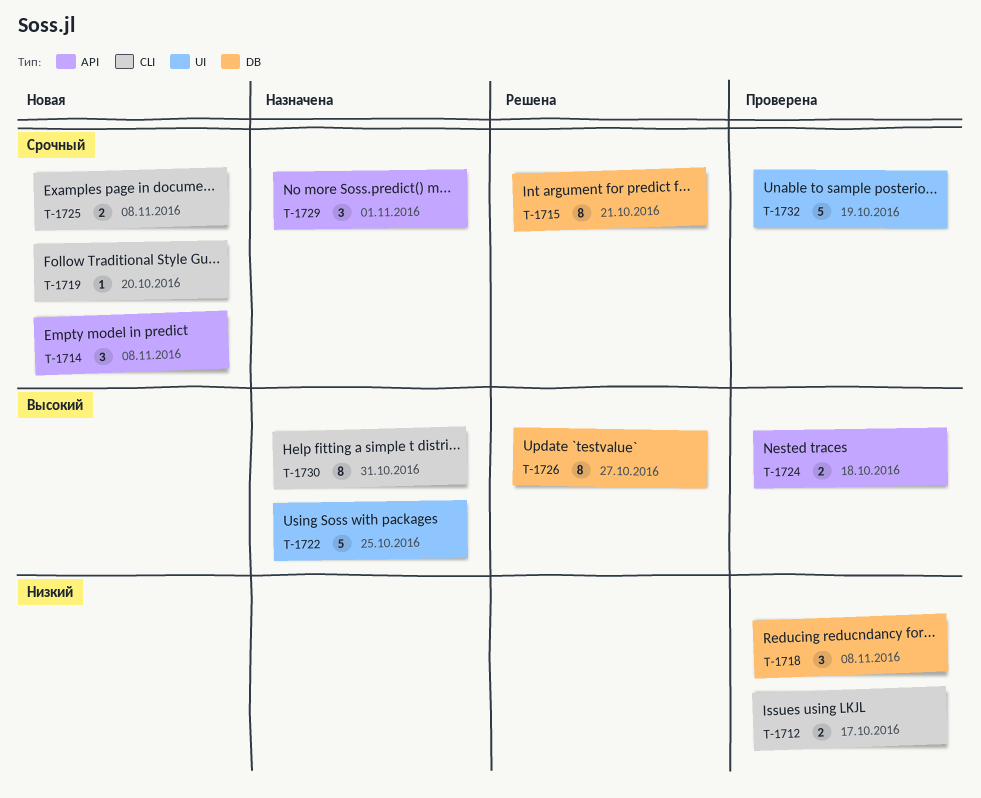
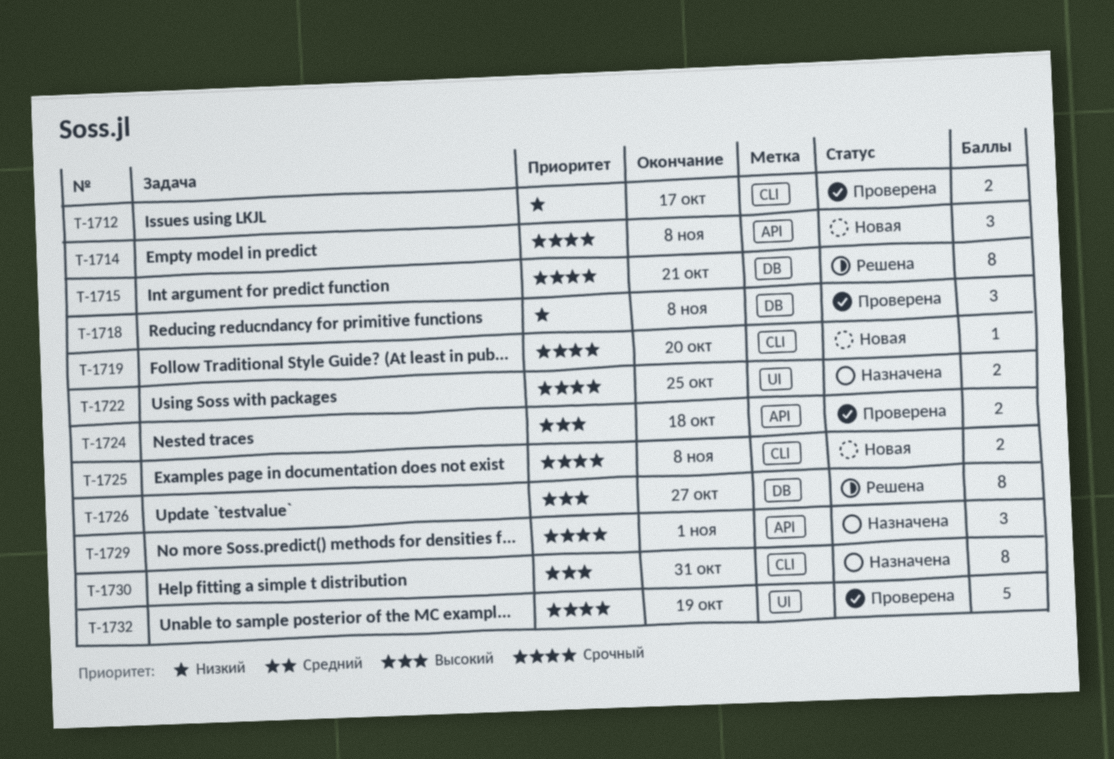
T-1722, priority: Высокий -> Срочный
T-1722, estimate: 5 -> 2

